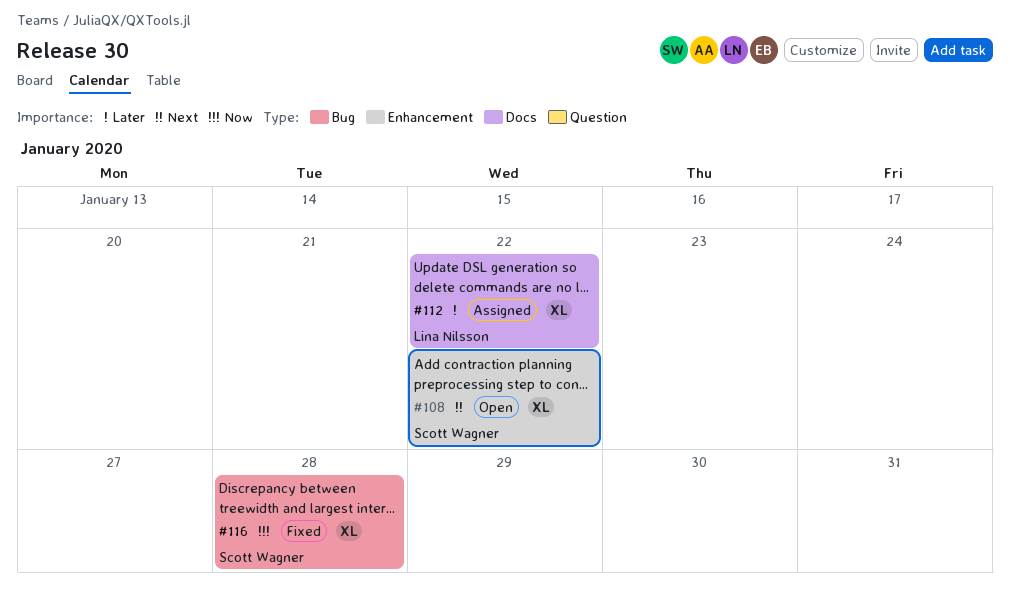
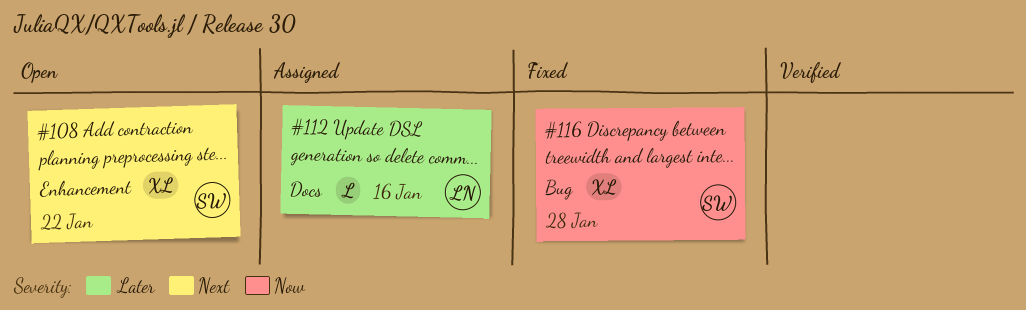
#112, estimate: XL -> L
#112, due: Jan 22 -> Jan 16

